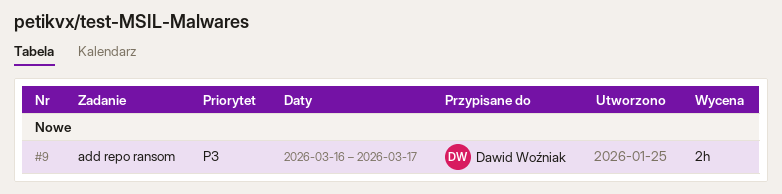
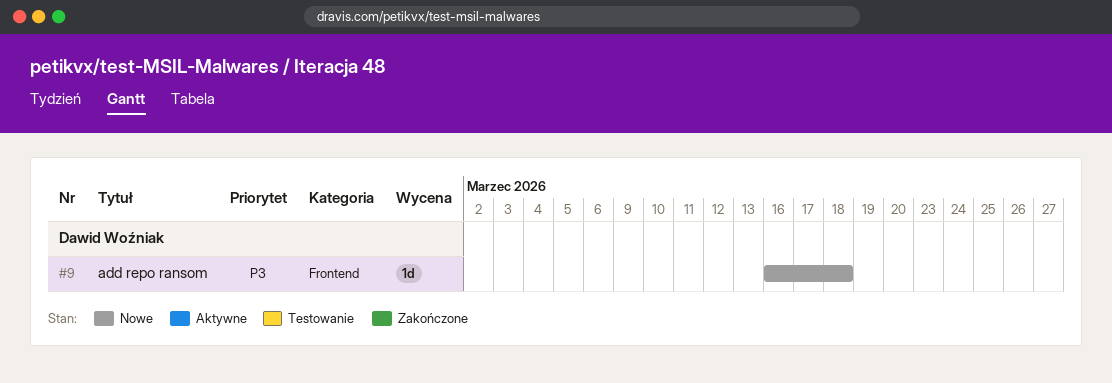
#9, estimate: 2h -> 1d
#9, due: Mar 17 -> Mar 18

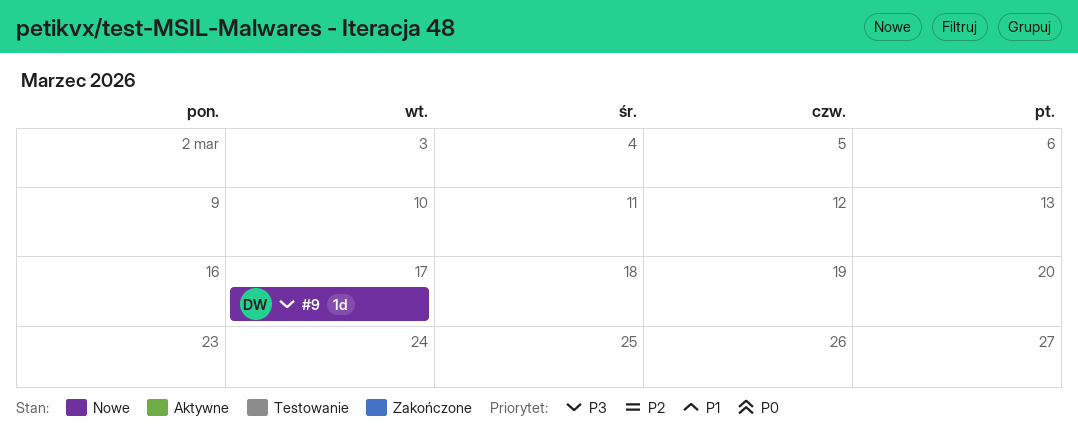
#9, start: Mar 16 -> Mar 17
#9, due: Mar 18 -> Mar 17

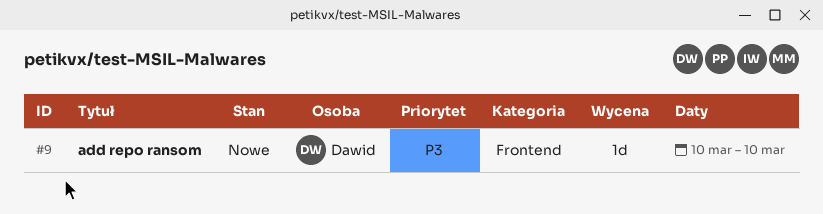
#9, start: Mar 17 -> Mar 10
#9, due: Mar 17 -> Mar 10

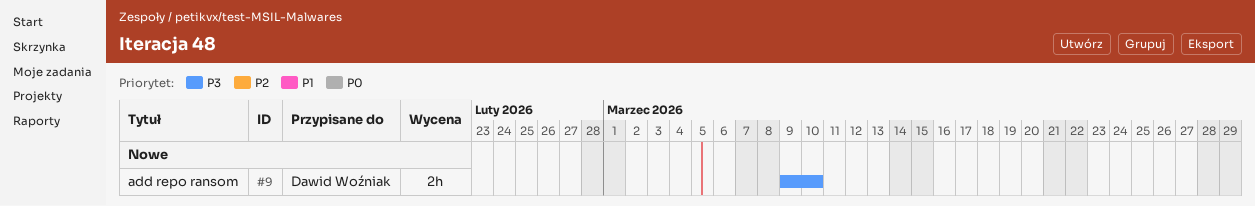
#9, estimate: 1d -> 2h
#9, start: Mar 10 -> Mar 9

